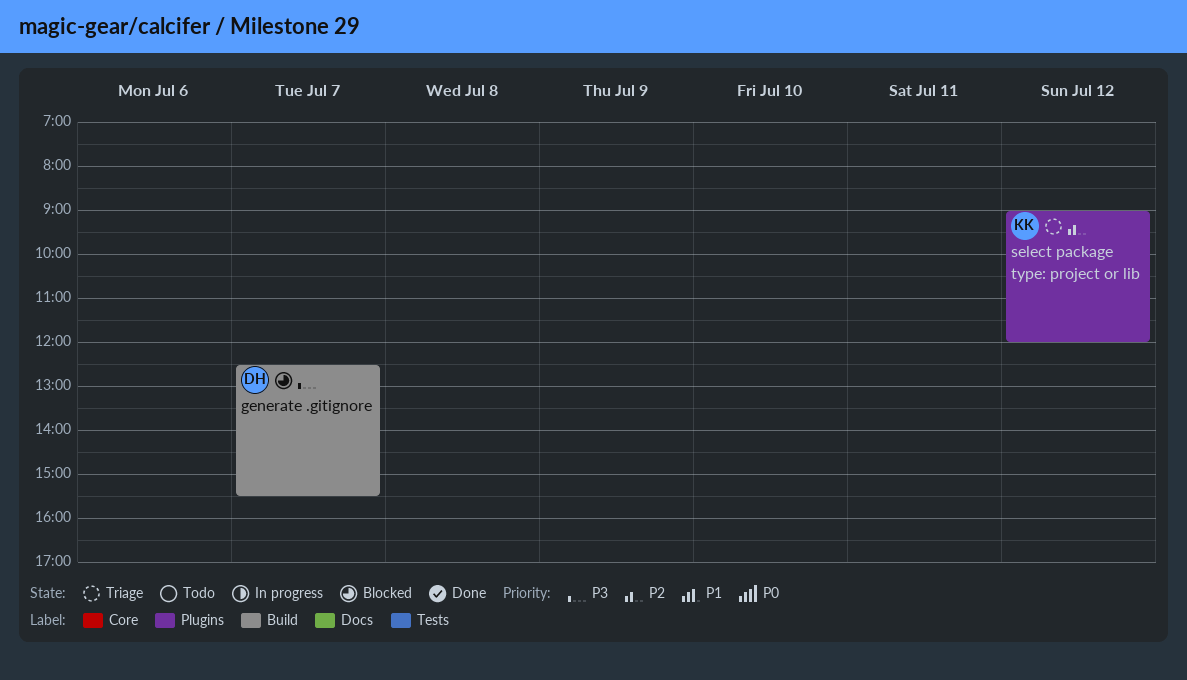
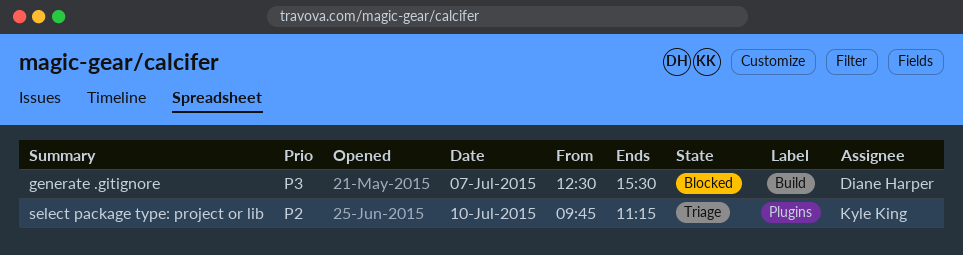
select package type: project or lib, day: Jul 12 -> Jul 10
select package type: project or lib, begins: 09:00 -> 09:45
select package type: project or lib, ends: 12:00 -> 11:15

